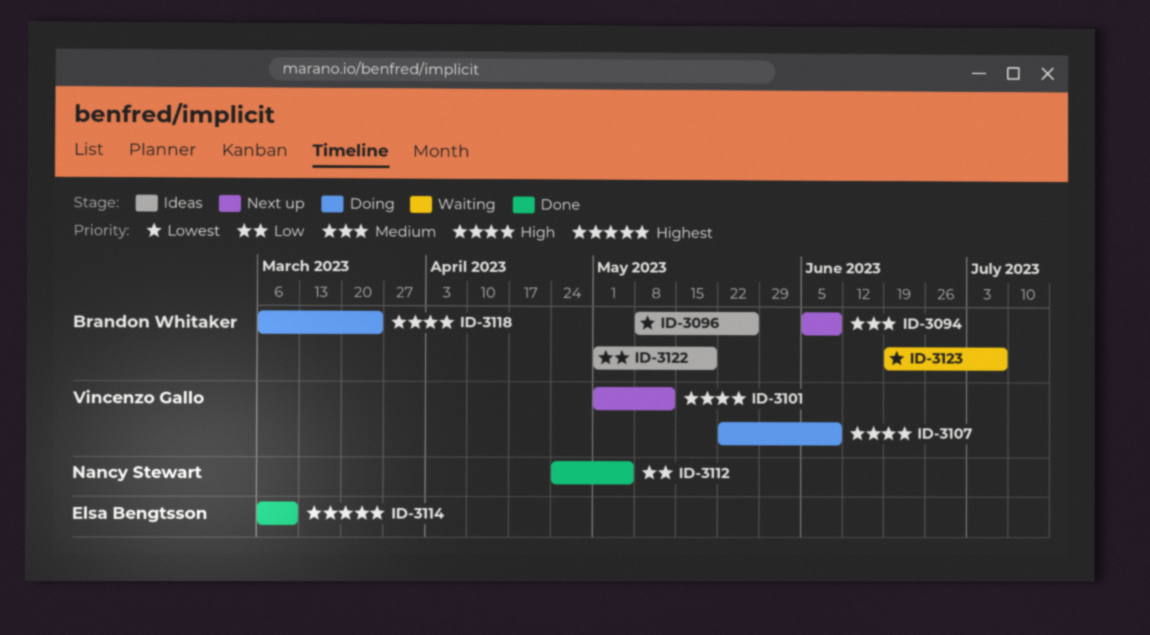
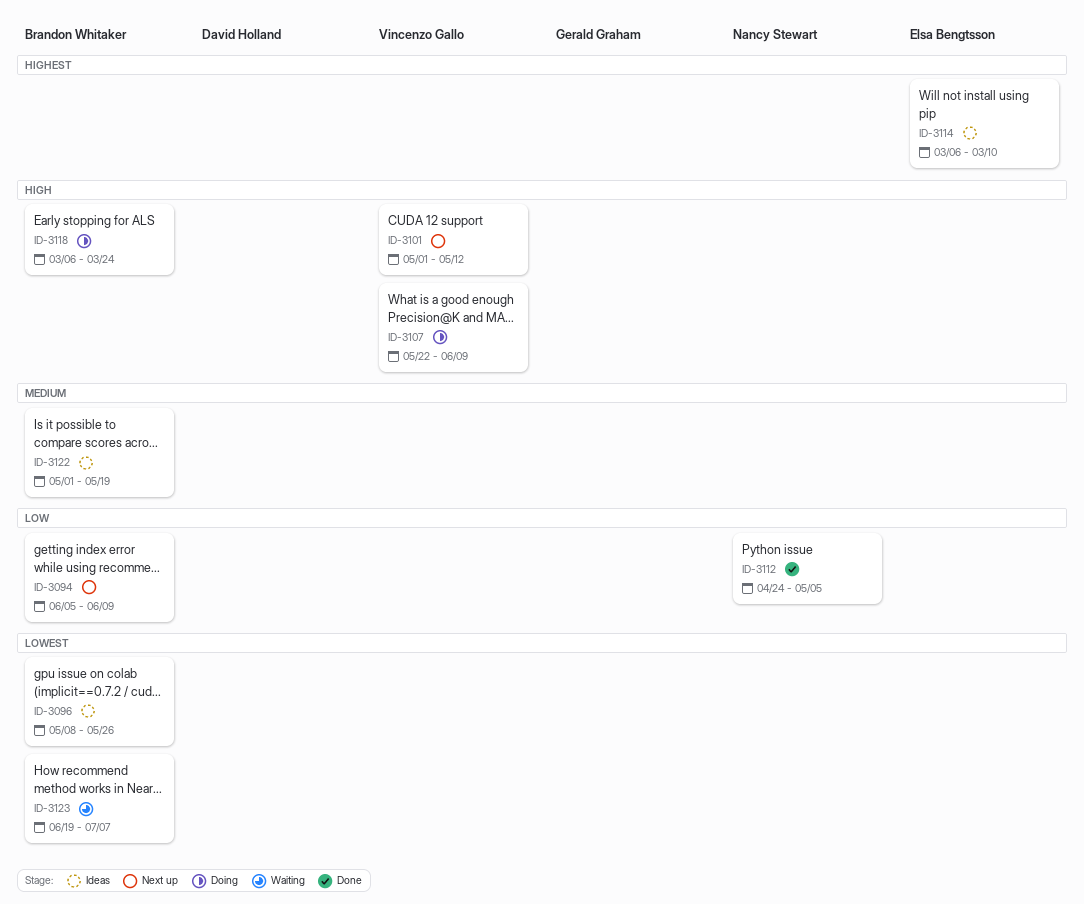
ID-3094, priority: Medium -> Low
ID-3114, status: Done -> Ideas
ID-3122, priority: Low -> Medium

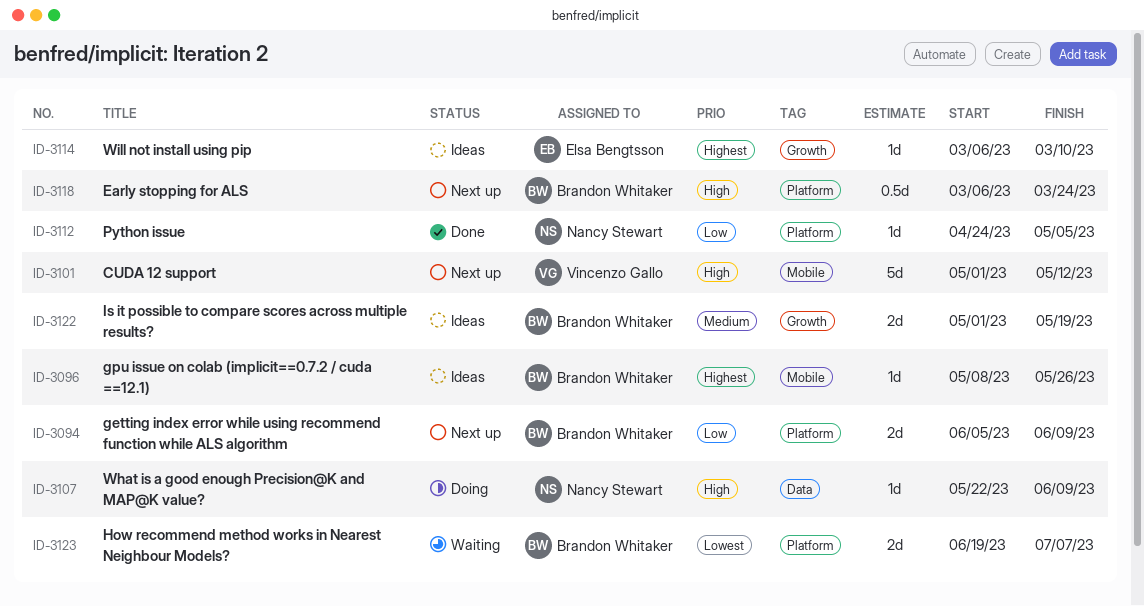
ID-3096, priority: Lowest -> Highest
ID-3107, owner: Vincenzo Gallo -> Nancy Stewart
ID-3118, status: Doing -> Next up

